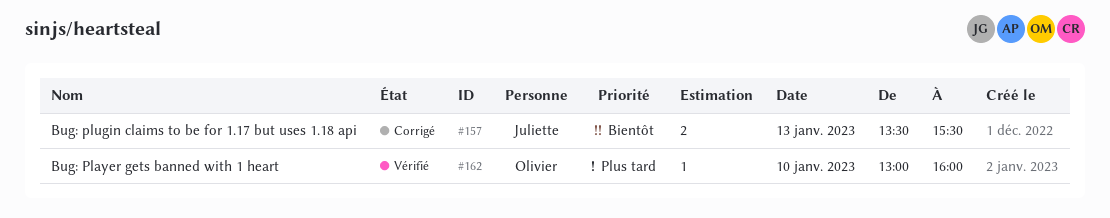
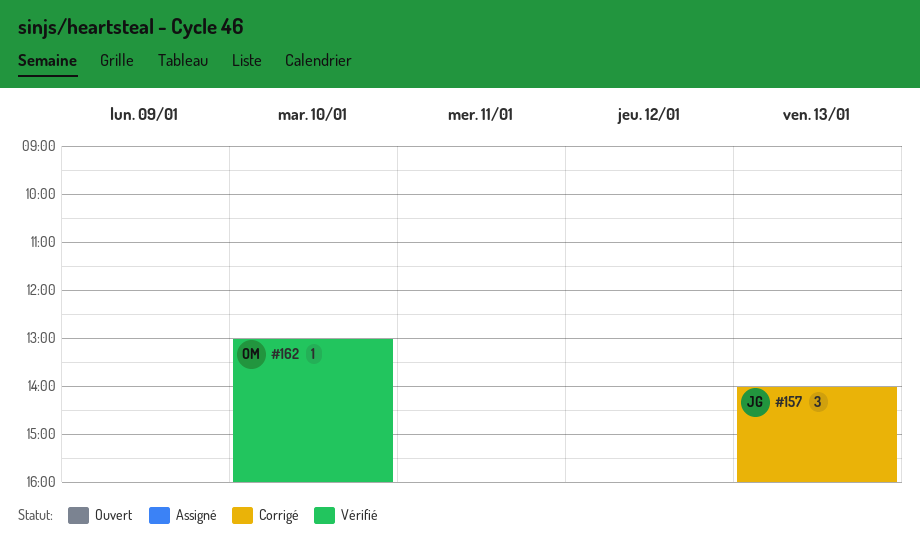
#157, estimate: 2 -> 3
#157, begins: 13:30 -> 14:00
#157, ends: 15:30 -> 16:00

